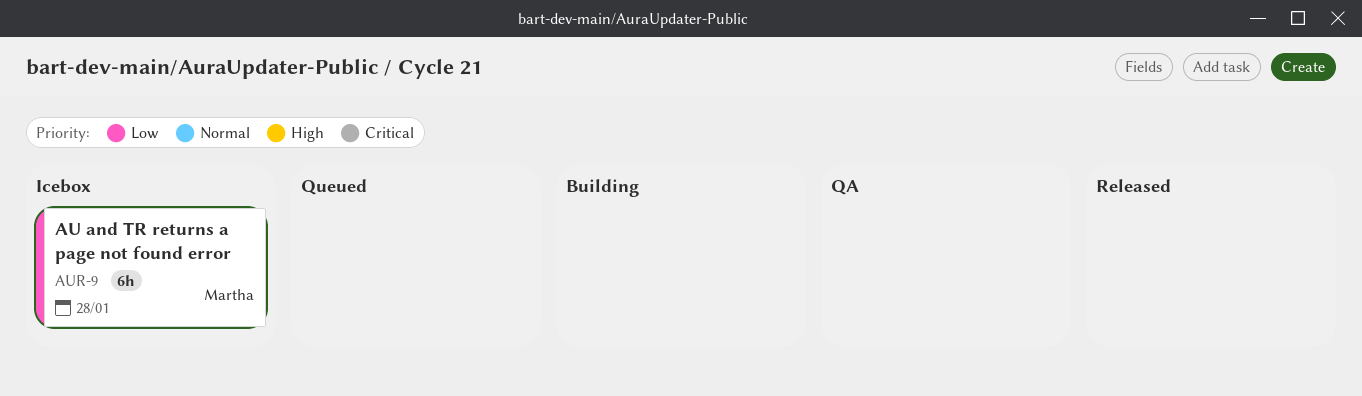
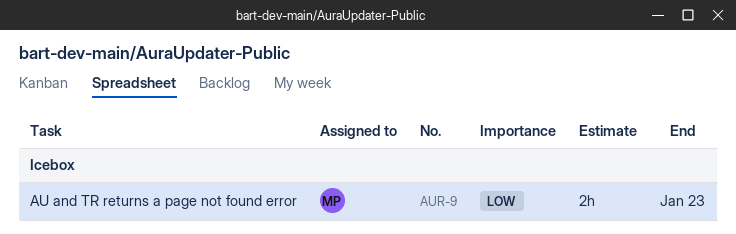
AUR-9, estimate: 6h -> 2h
AUR-9, due: Jan 28 -> Jan 23

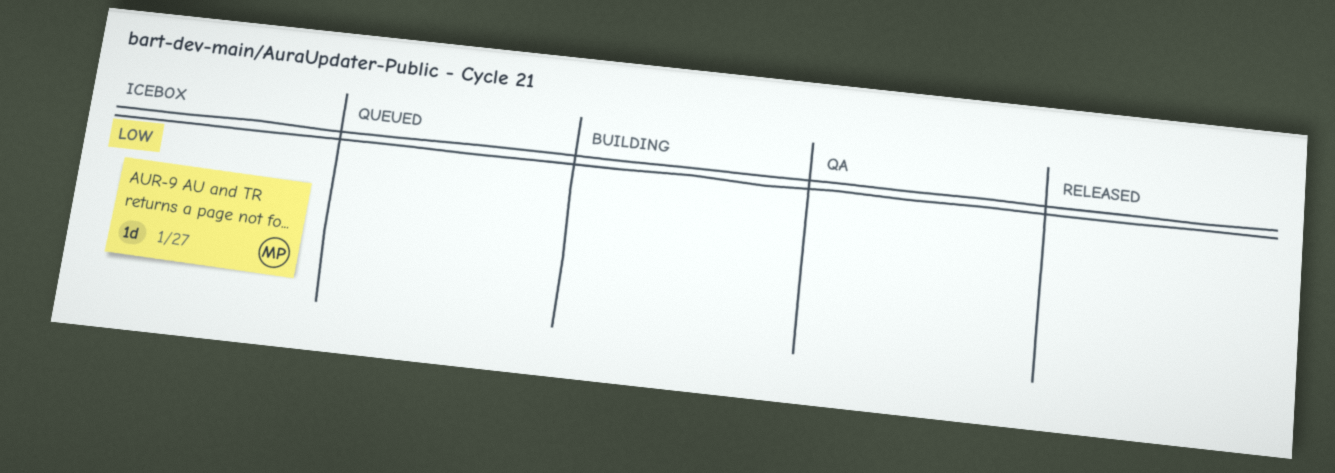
AUR-9, estimate: 2h -> 1d
AUR-9, due: Jan 23 -> Jan 27

